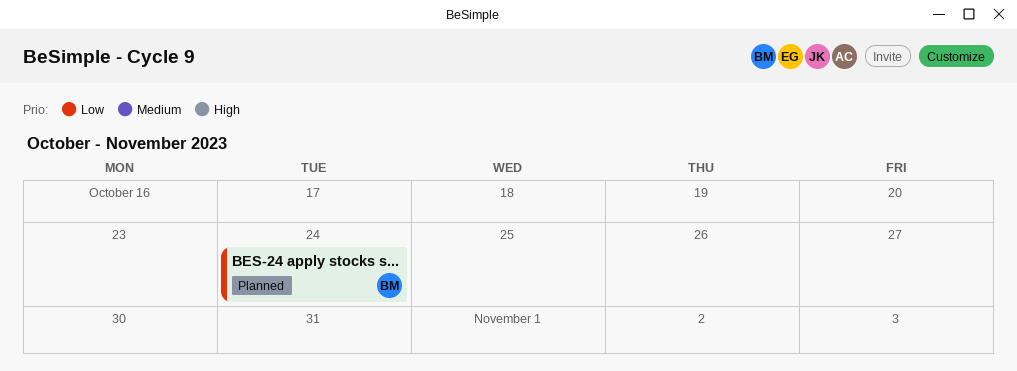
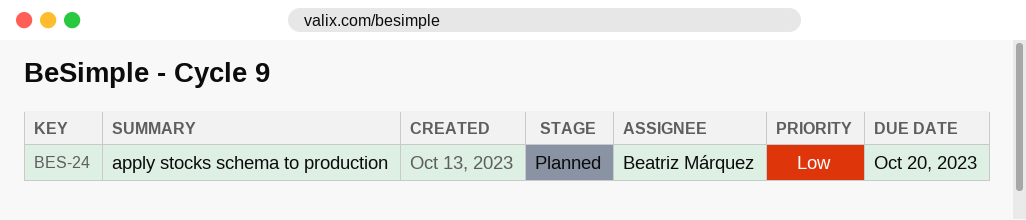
BES-24, due: Oct 24 -> Oct 20

